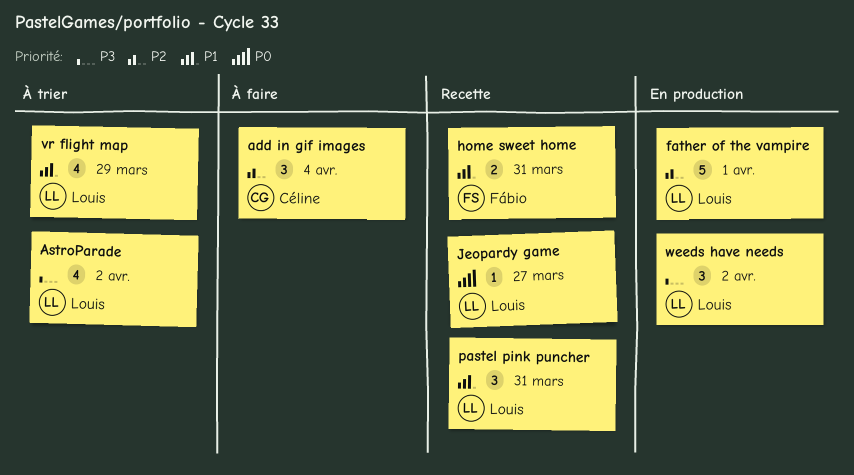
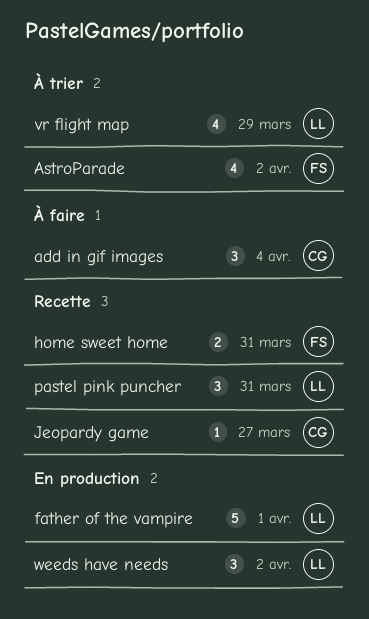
AstroParade, owner: Louis -> Fábio
Jeopardy game, owner: Louis -> Céline

